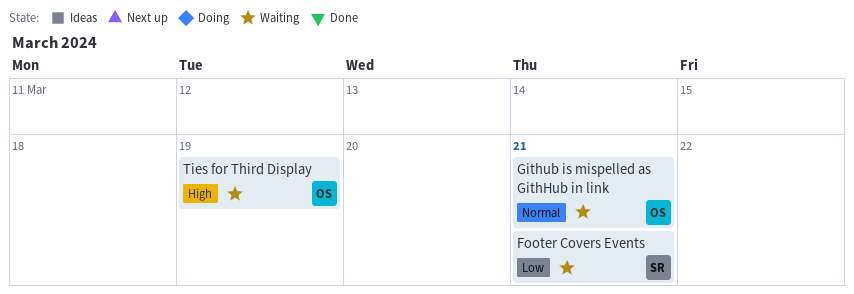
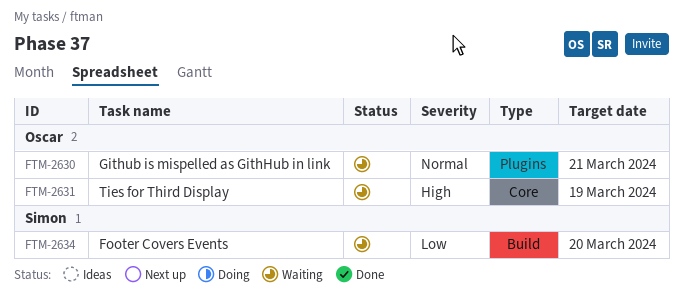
Footer Covers Events, due: Mar 21 -> Mar 20

